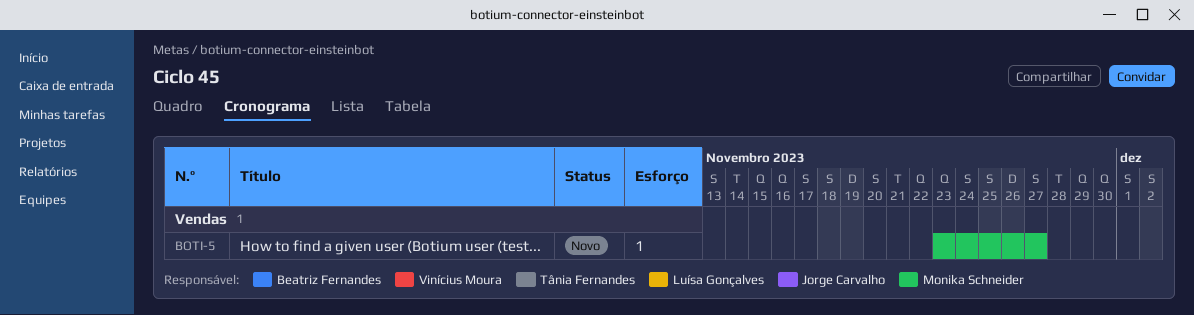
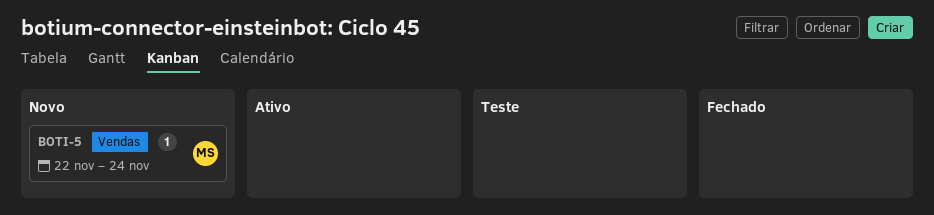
BOTI-5, start: Nov 23 -> Nov 22
BOTI-5, due: Nov 27 -> Nov 24

